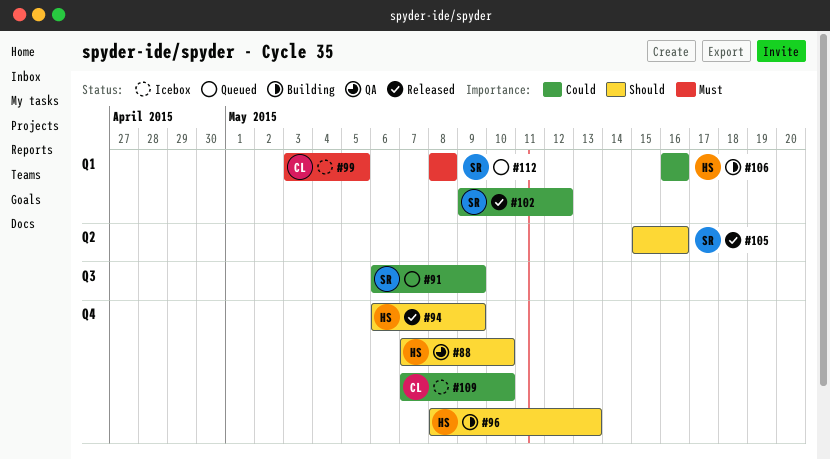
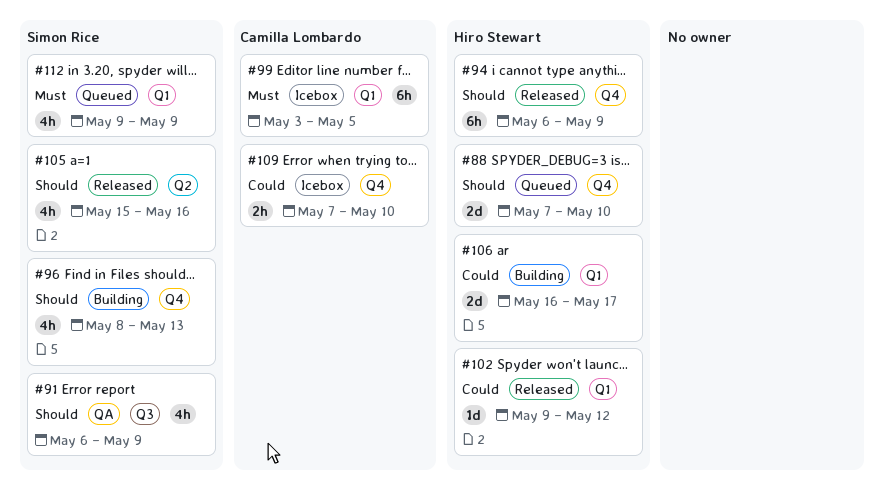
#88, status: QA -> Queued
#91, status: Queued -> QA
#91, priority: Could -> Should
#96, owner: Hiro Stewart -> Simon Rice
#102, owner: Simon Rice -> Hiro Stewart
#106, due: May 16 -> May 17
#112, start: May 8 -> May 9
#112, due: May 8 -> May 9

